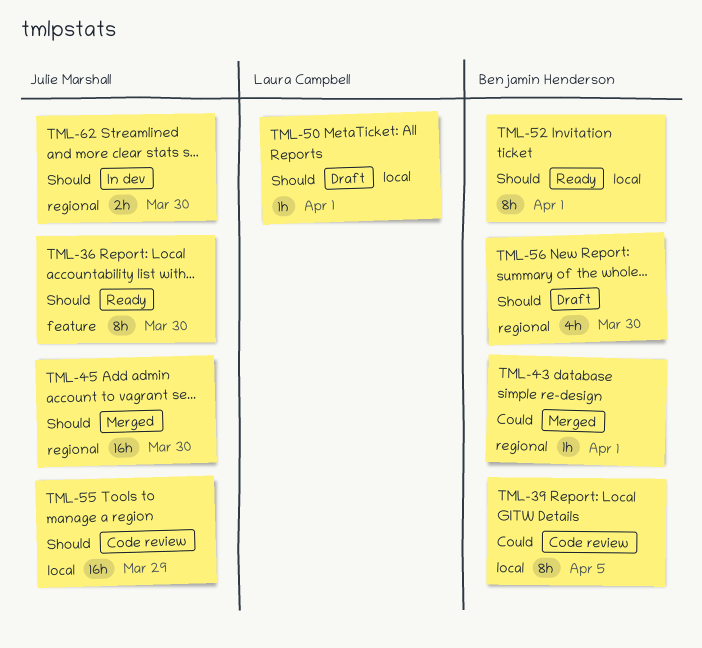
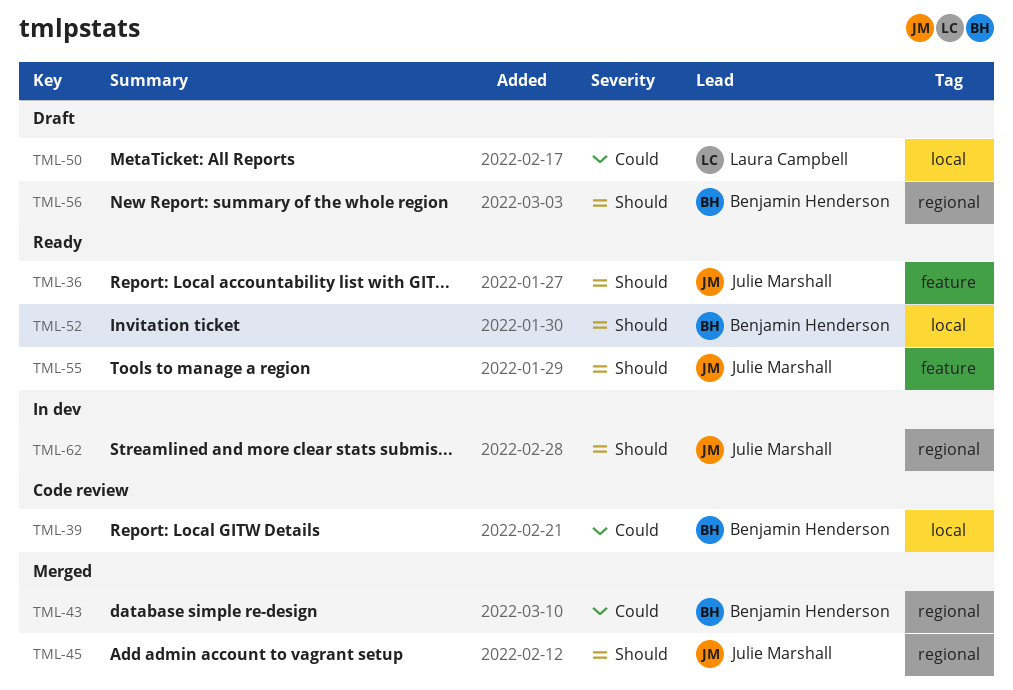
TML-50, priority: Should -> Could
TML-55, status: Code review -> Ready
TML-55, label: local -> feature

